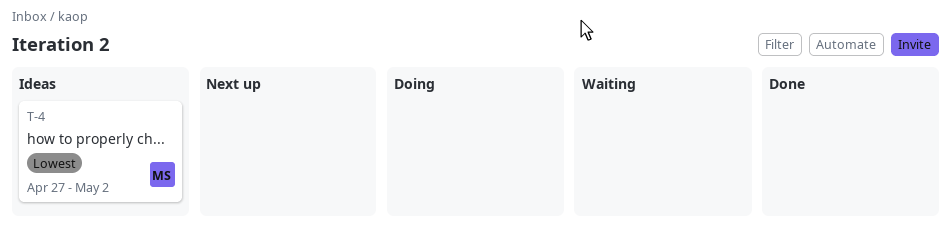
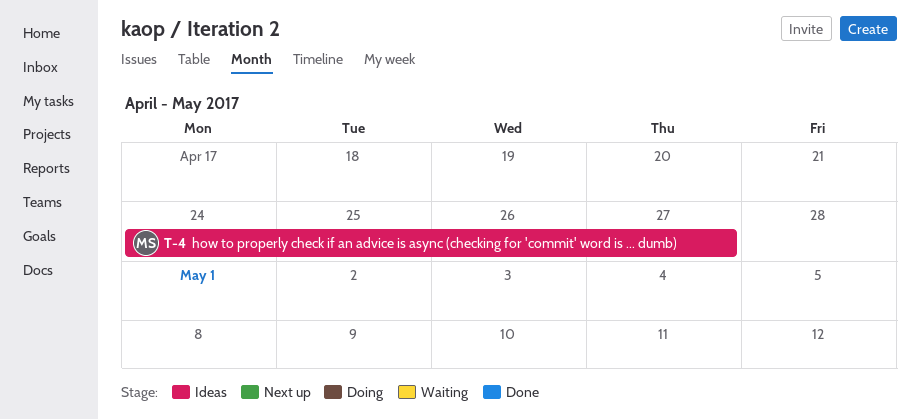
T-4, start: Apr 27 -> Apr 24
T-4, due: May 2 -> Apr 27

